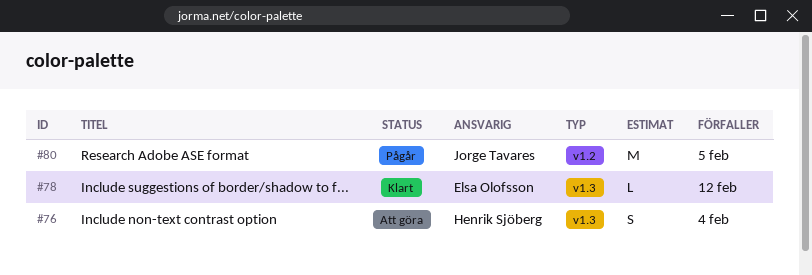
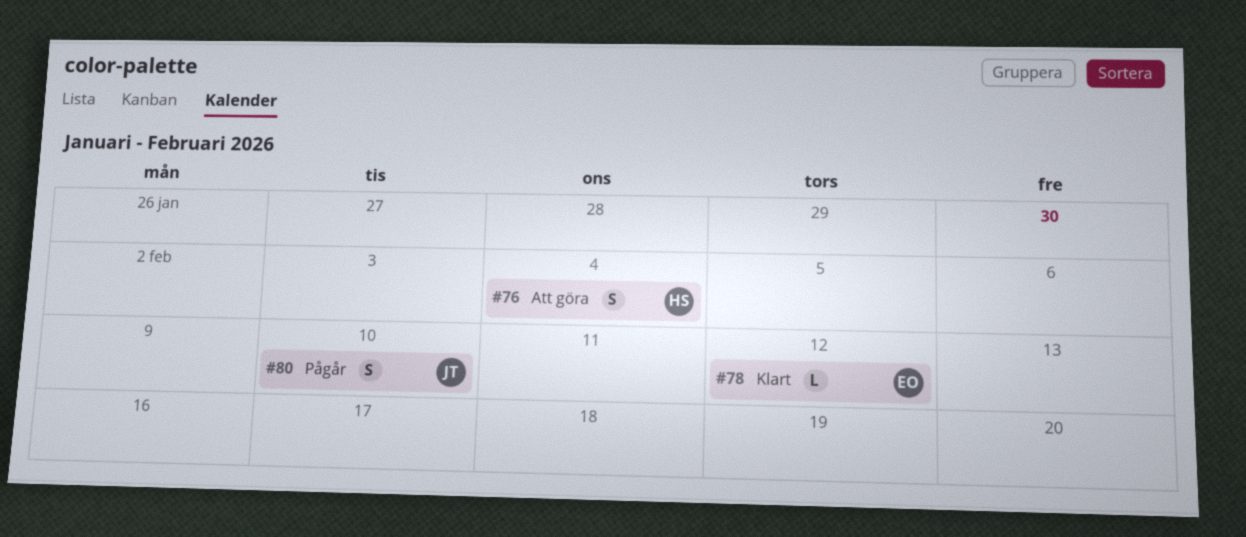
#80, estimate: M -> S
#80, due: Feb 5 -> Feb 10

